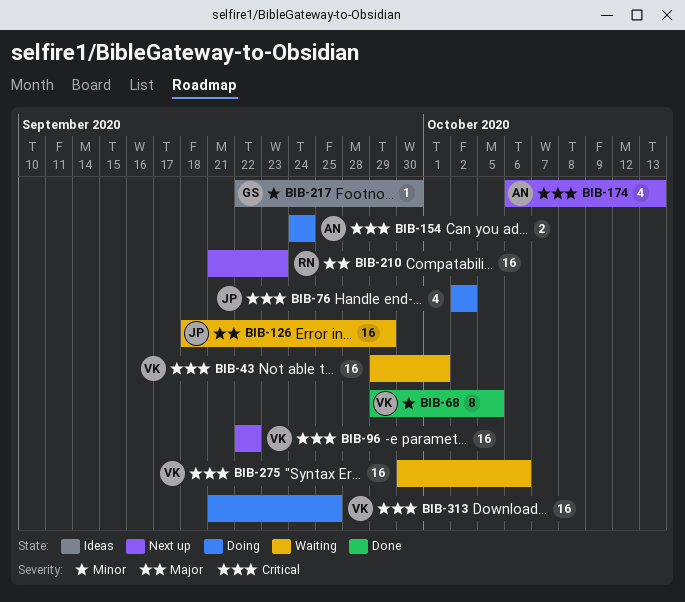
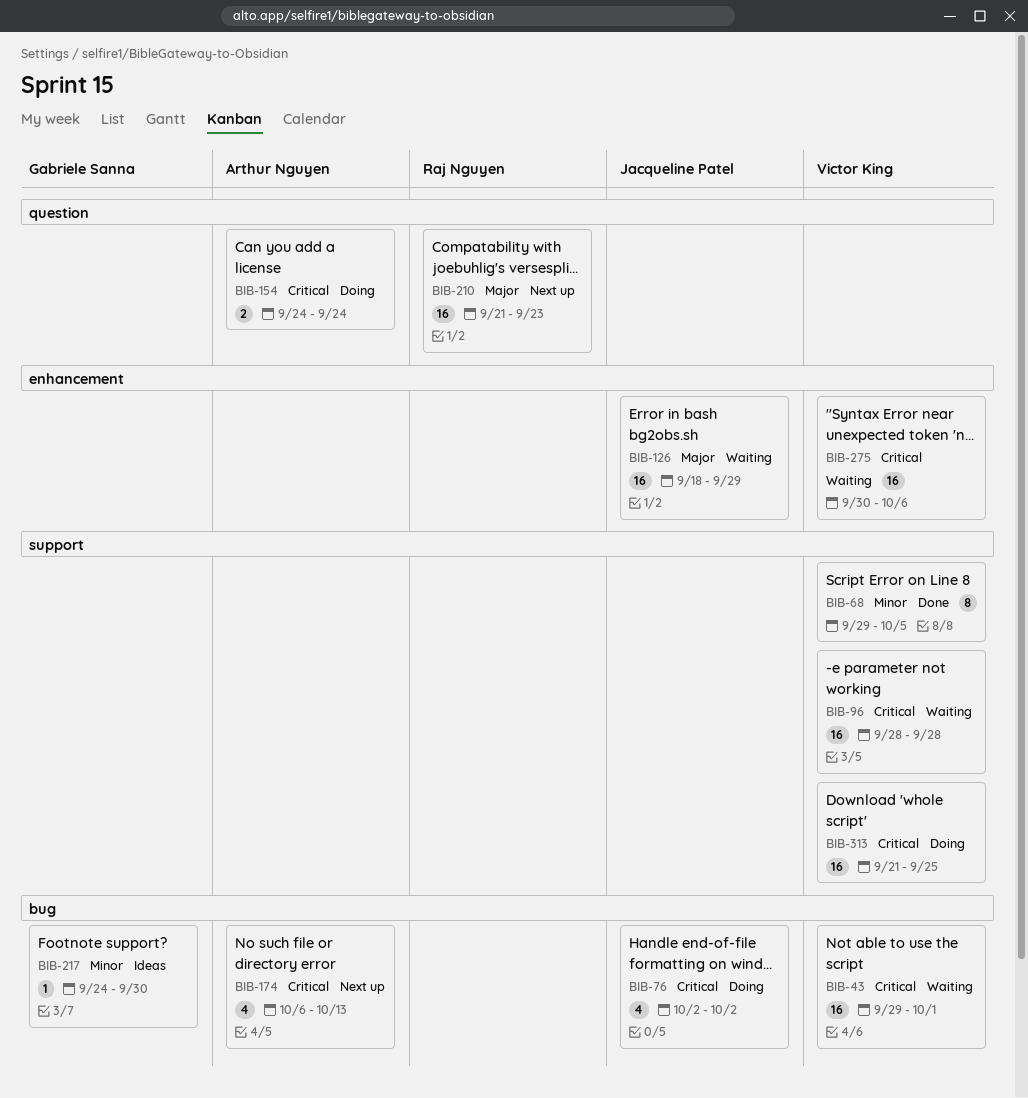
BIB-96, status: Next up -> Waiting
BIB-96, start: Sep 22 -> Sep 28
BIB-96, due: Sep 22 -> Sep 28
BIB-217, start: Sep 22 -> Sep 24

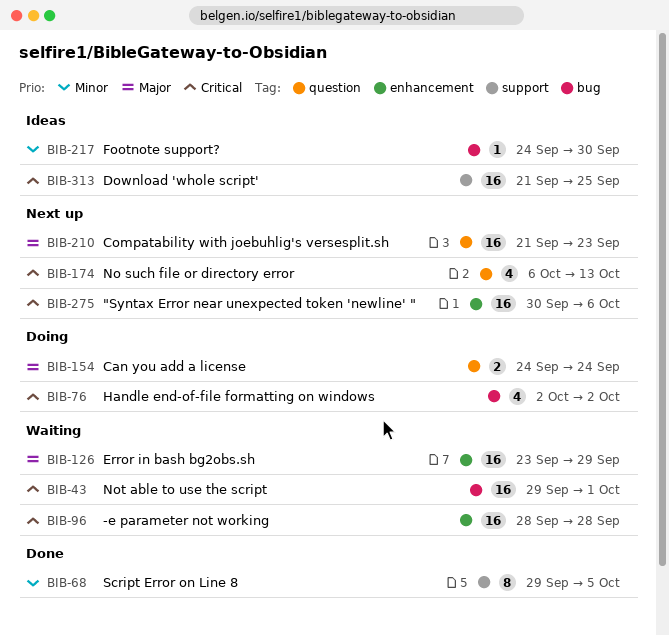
BIB-96, label: support -> enhancement
BIB-126, start: Sep 18 -> Sep 23
BIB-154, priority: Critical -> Major
BIB-174, label: bug -> question
BIB-275, status: Waiting -> Next up
BIB-313, status: Doing -> Ideas

